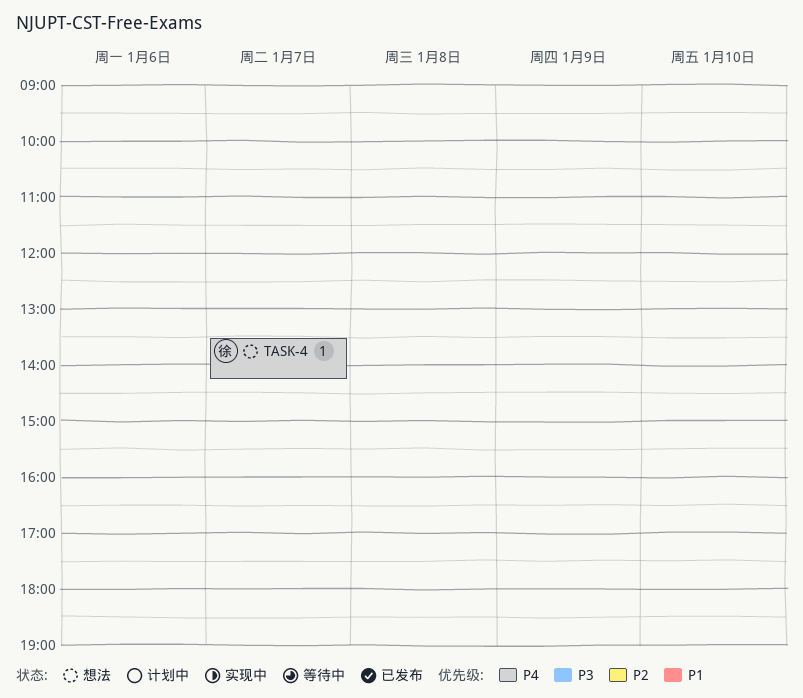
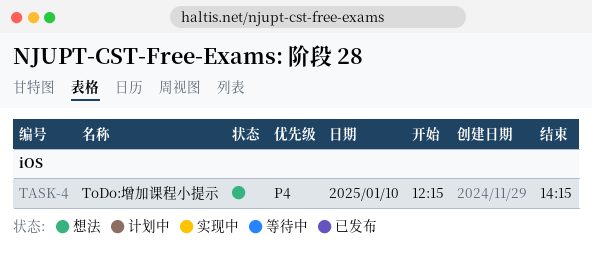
TASK-4, day: Jan 7 -> Jan 10
TASK-4, begins: 13:30 -> 12:15

